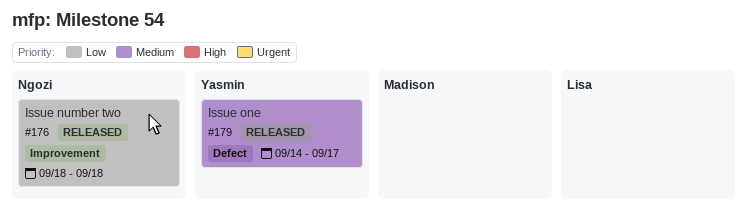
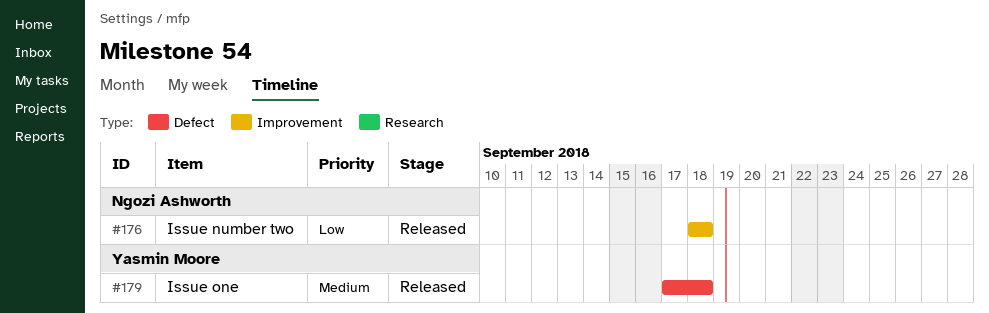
#179, start: Sep 14 -> Sep 17
#179, due: Sep 17 -> Sep 18

